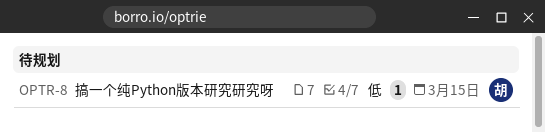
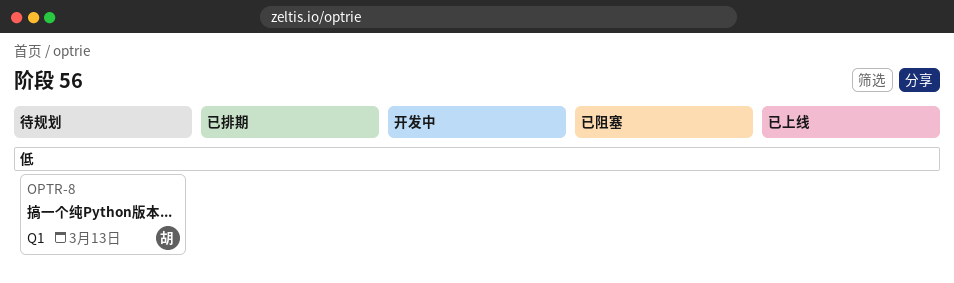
OPTR-8, due: Mar 15 -> Mar 13

